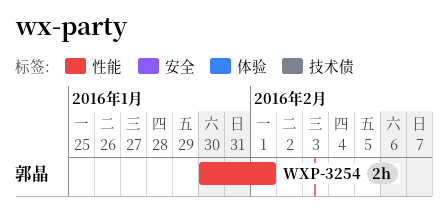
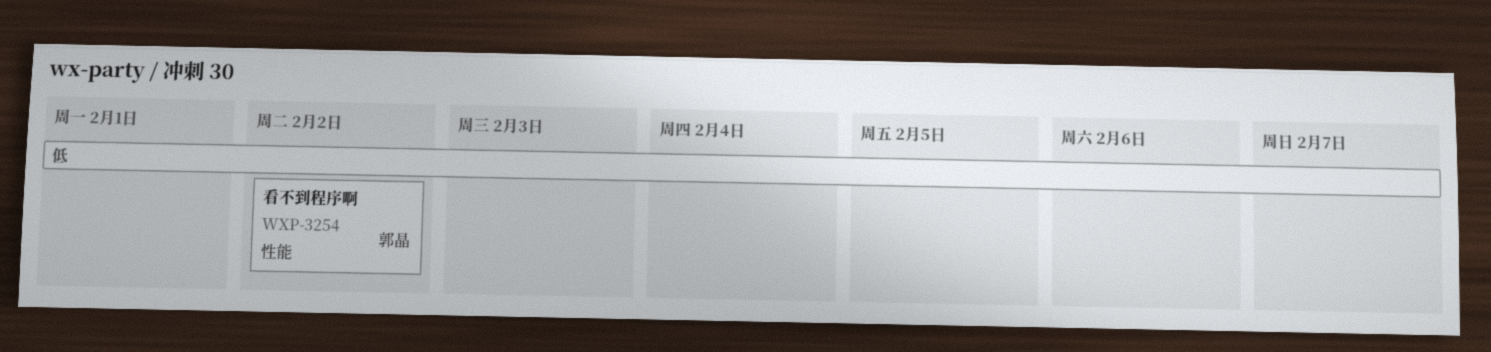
WXP-3254, due: Feb 1 -> Feb 2

